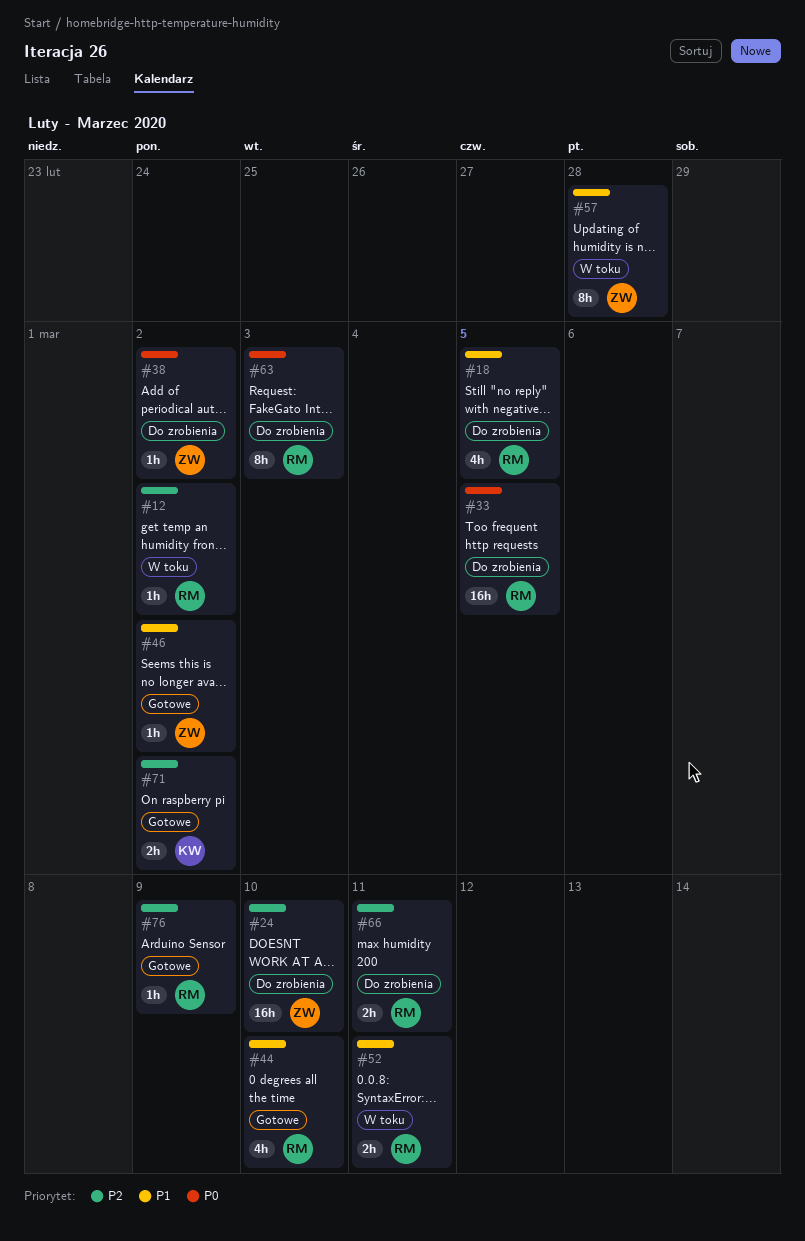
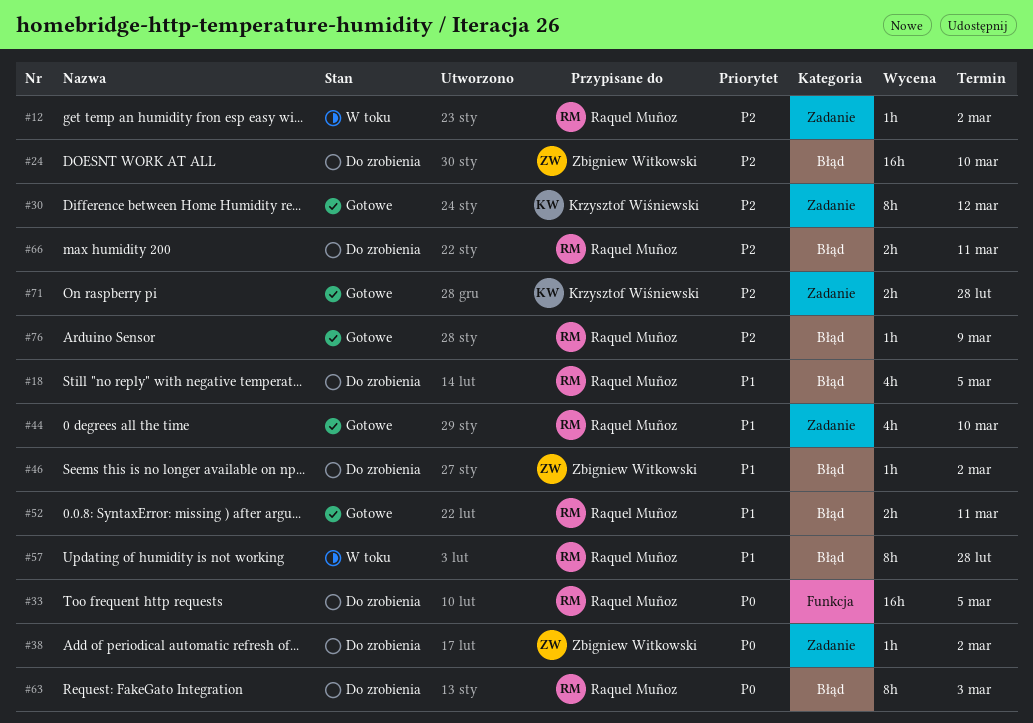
#30: none -> present
#46, status: Gotowe -> Do zrobienia
#52, status: W toku -> Gotowe
#57, owner: Zbigniew Witkowski -> Raquel Muñoz
#71, due: Mar 2 -> Feb 28

